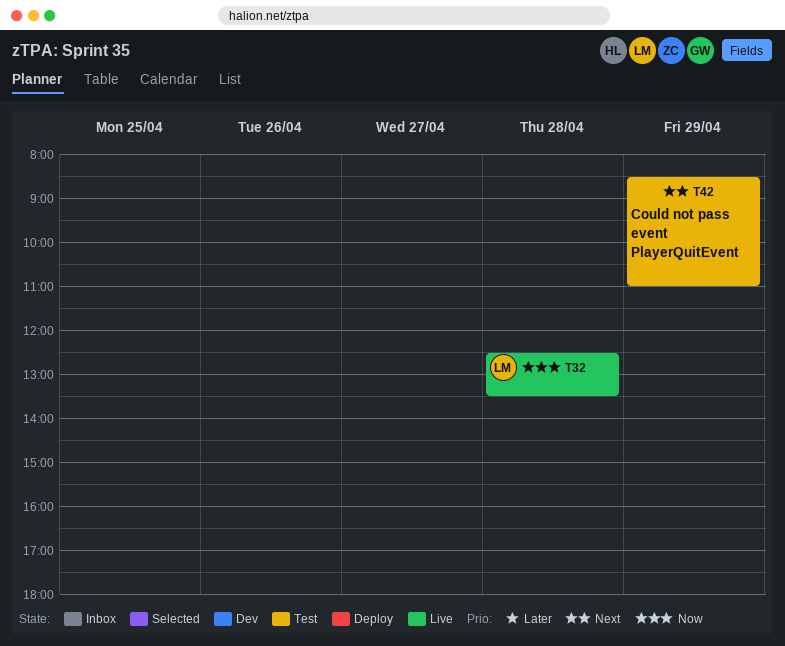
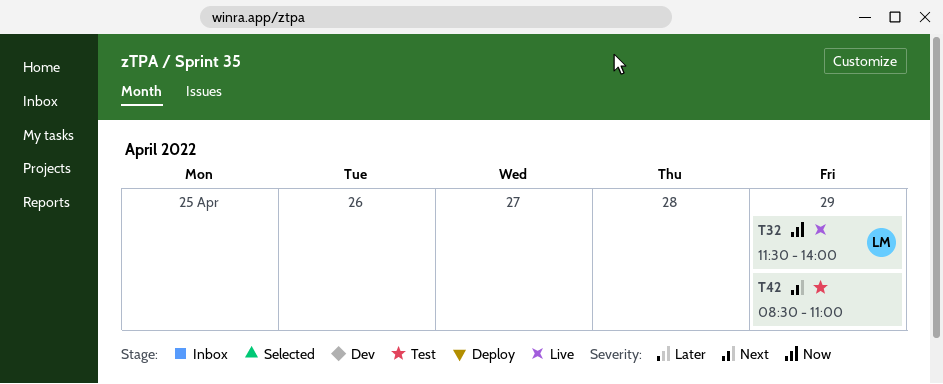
T32, day: Apr 28 -> Apr 29
T32, begins: 12:30 -> 11:30
T32, ends: 13:30 -> 14:00

